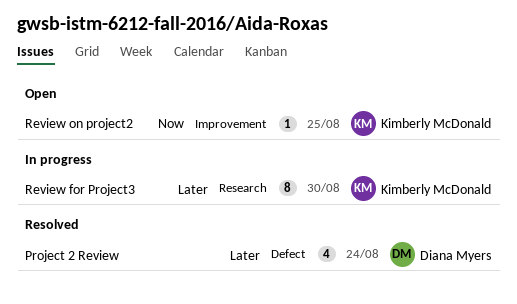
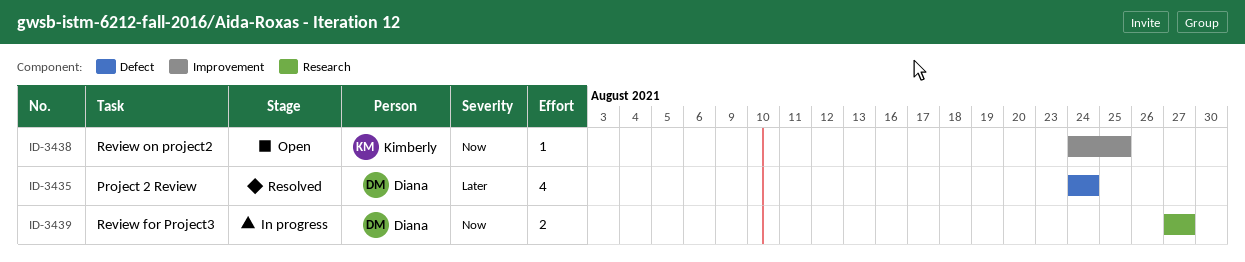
Review for Project3, owner: Kimberly McDonald -> Diana Myers
Review for Project3, priority: Later -> Now
Review for Project3, estimate: 8 -> 2
Review for Project3, due: Aug 30 -> Aug 27

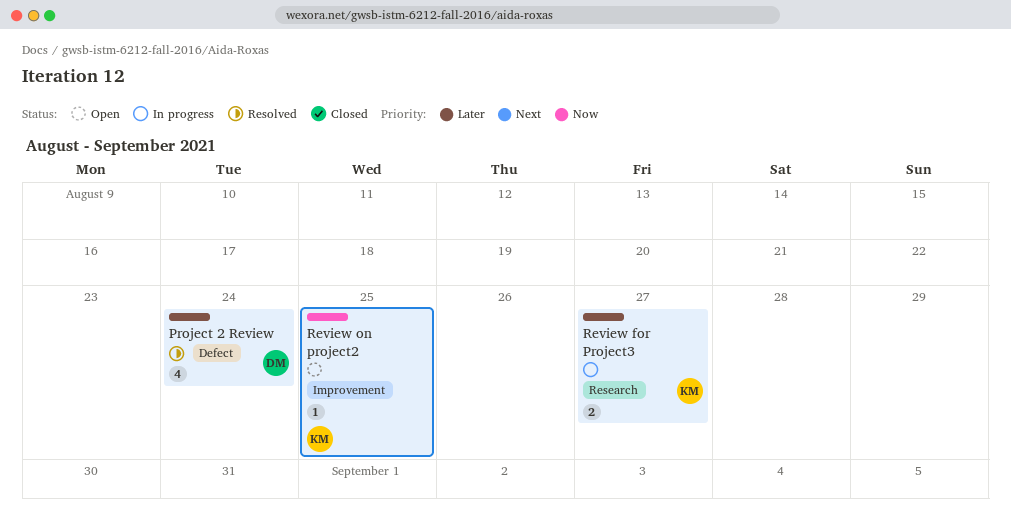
Review for Project3, owner: Diana -> Kimberly
Review for Project3, priority: Now -> Later

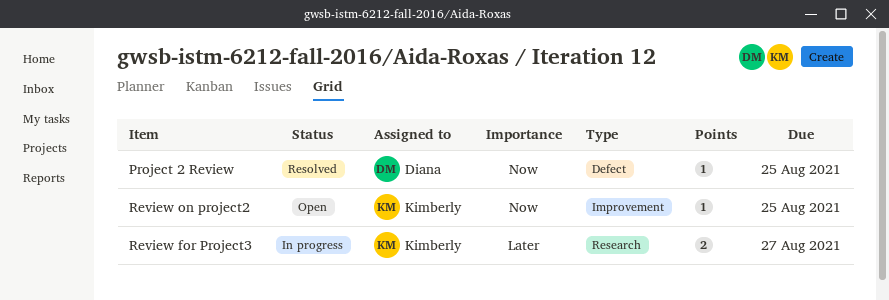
Project 2 Review, priority: Later -> Now
Project 2 Review, estimate: 4 -> 1
Project 2 Review, due: Aug 24 -> Aug 25

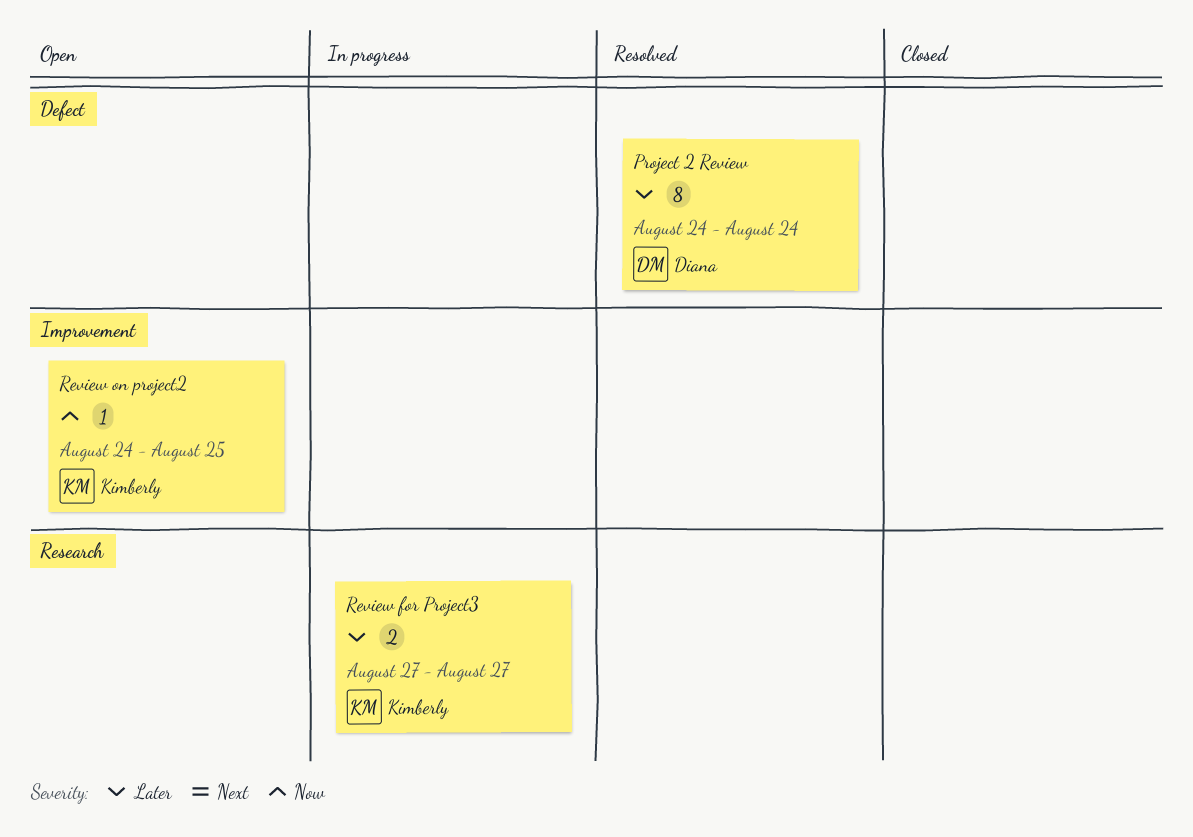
Project 2 Review, priority: Now -> Later
Project 2 Review, estimate: 1 -> 8
Project 2 Review, due: Aug 25 -> Aug 24

